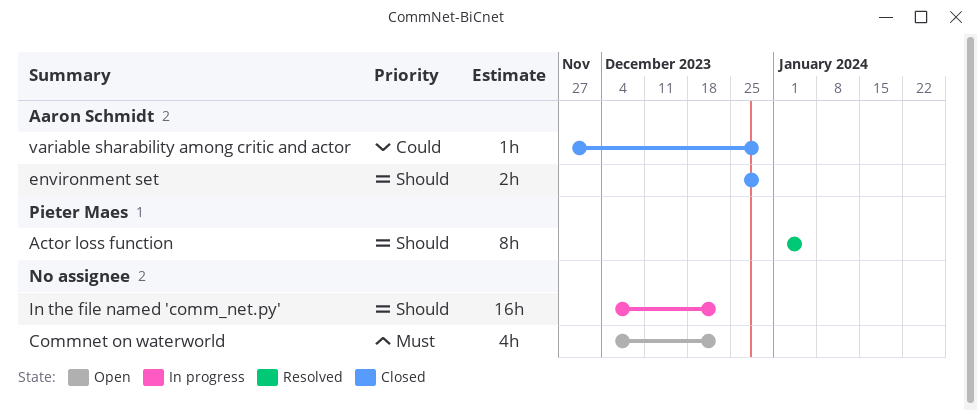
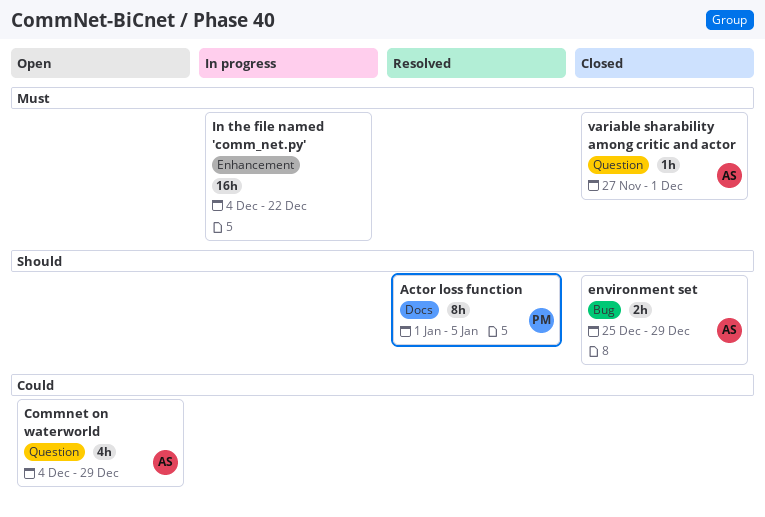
Commnet on waterworld, owner: none -> Aaron Schmidt
Commnet on waterworld, priority: Must -> Could
Commnet on waterworld, due: Dec 22 -> Dec 29
In the file named 'comm_net.py', priority: Should -> Must
variable sharability among critic and actor, priority: Could -> Must
variable sharability among critic and actor, due: Dec 29 -> Dec 1

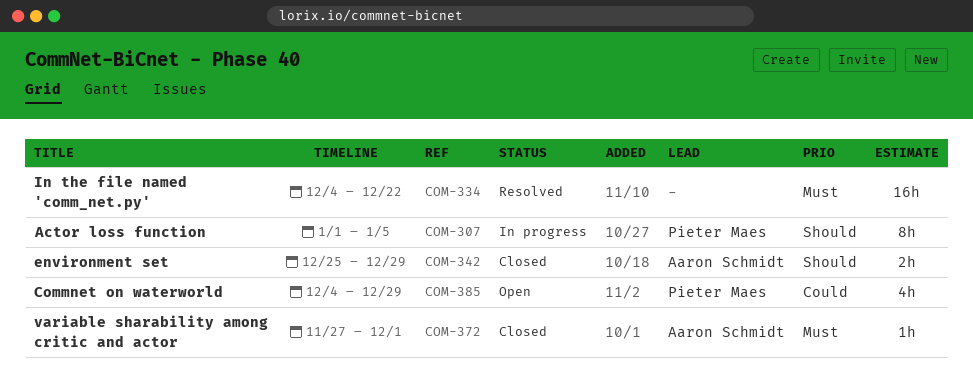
Actor loss function, status: Resolved -> In progress
Commnet on waterworld, owner: Aaron Schmidt -> Pieter Maes
In the file named 'comm_net.py', status: In progress -> Resolved

